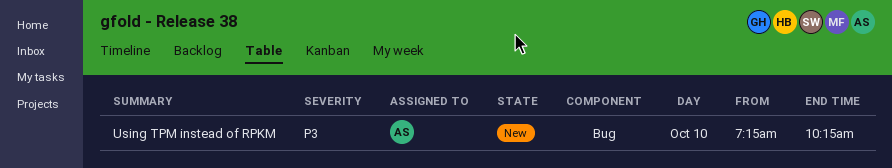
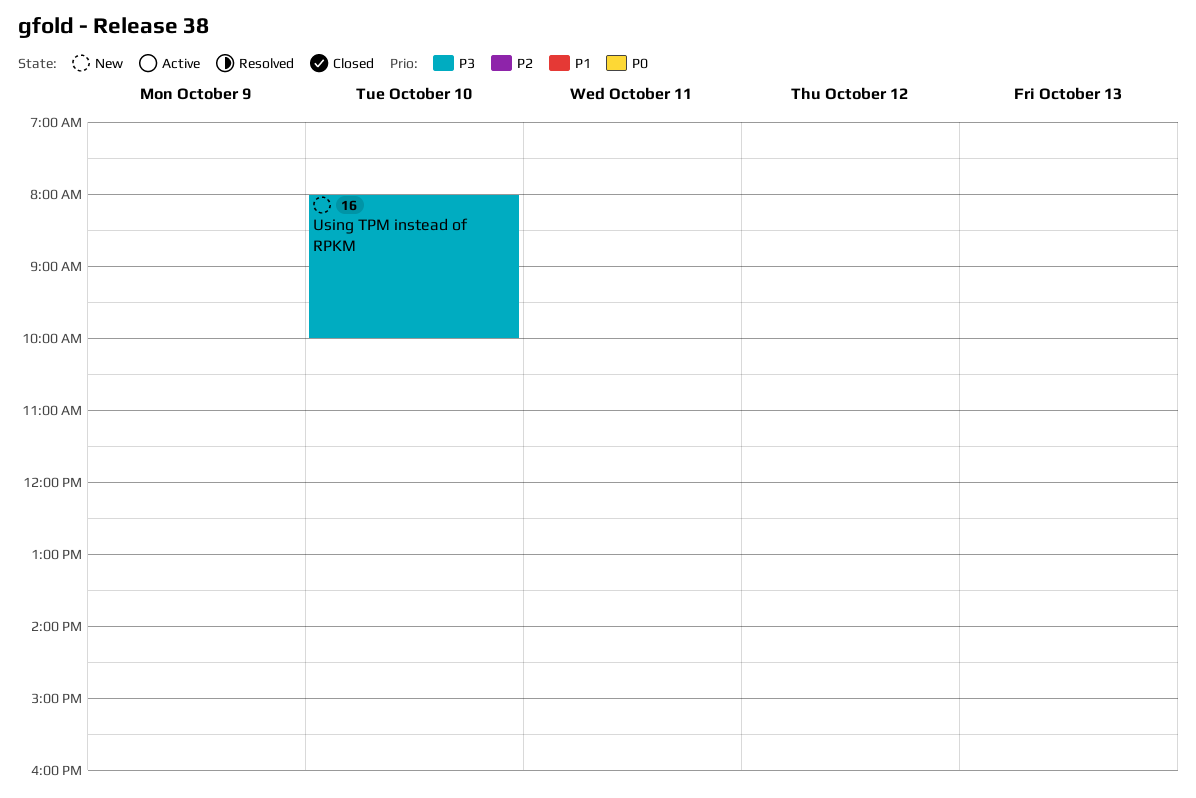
Using TPM instead of RPKM, begins: 07:15 -> 08:00
Using TPM instead of RPKM, ends: 10:15 -> 10:00

